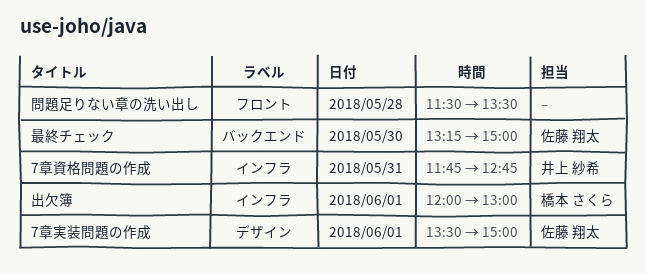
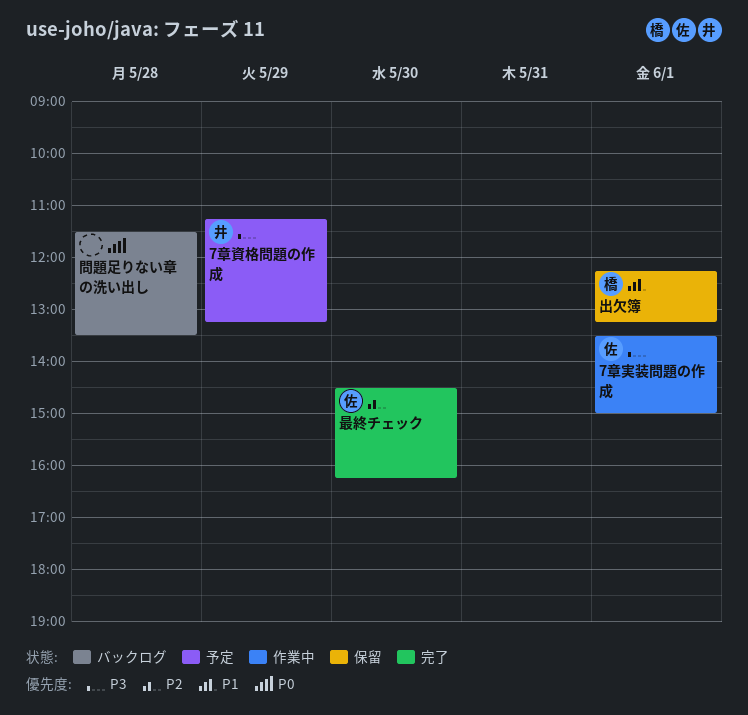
7章資格問題の作成, day: May 31 -> May 29
7章資格問題の作成, begins: 11:45 -> 11:15
7章資格問題の作成, ends: 12:45 -> 13:15
出欠簿, begins: 12:00 -> 12:15
出欠簿, ends: 13:00 -> 13:15
最終チェック, begins: 13:15 -> 14:30
最終チェック, ends: 15:00 -> 16:15

